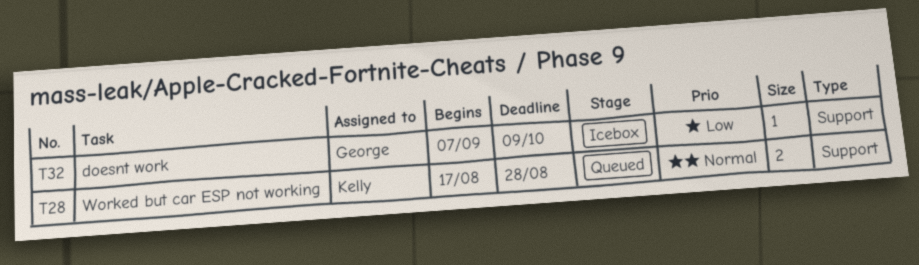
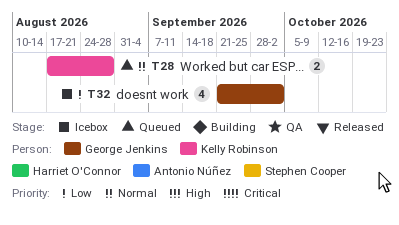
T32, estimate: 1 -> 4
T32, start: Sep 7 -> Sep 21
T32, due: Oct 9 -> Oct 2

